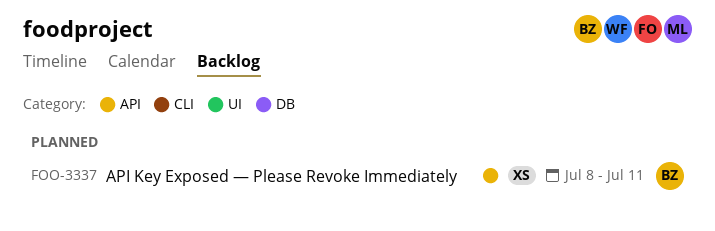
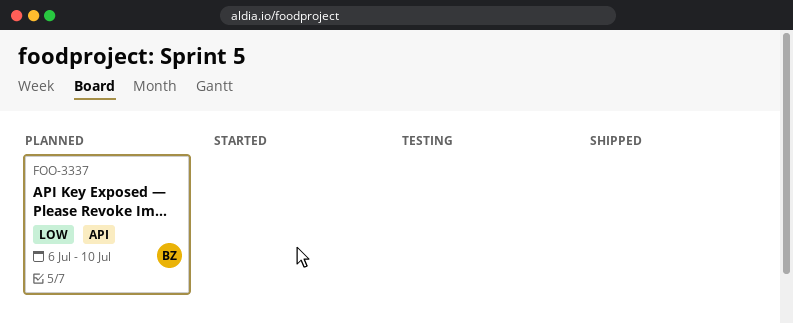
FOO-3337, start: Jul 8 -> Jul 6
FOO-3337, due: Jul 11 -> Jul 10

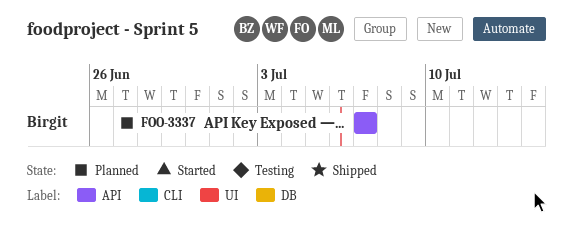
FOO-3337, start: Jul 6 -> Jul 7
FOO-3337, due: Jul 10 -> Jul 7

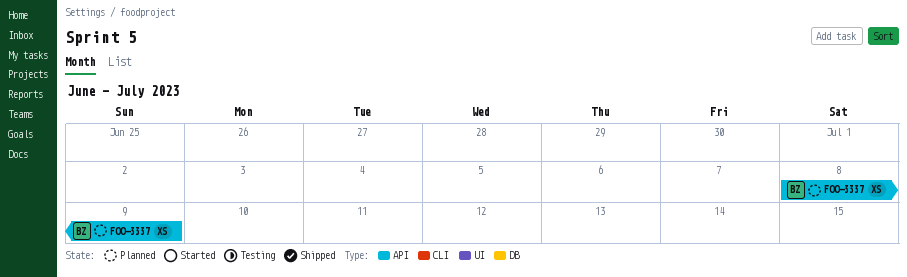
FOO-3337, start: Jul 7 -> Jul 8
FOO-3337, due: Jul 7 -> Jul 9

